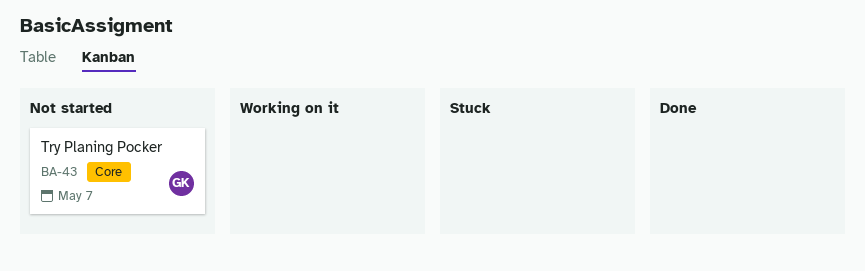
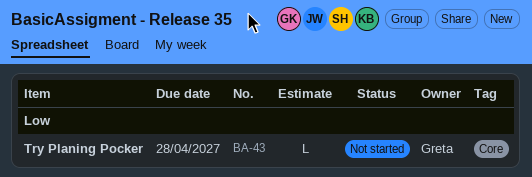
BA-43, due: May 7 -> Apr 28

